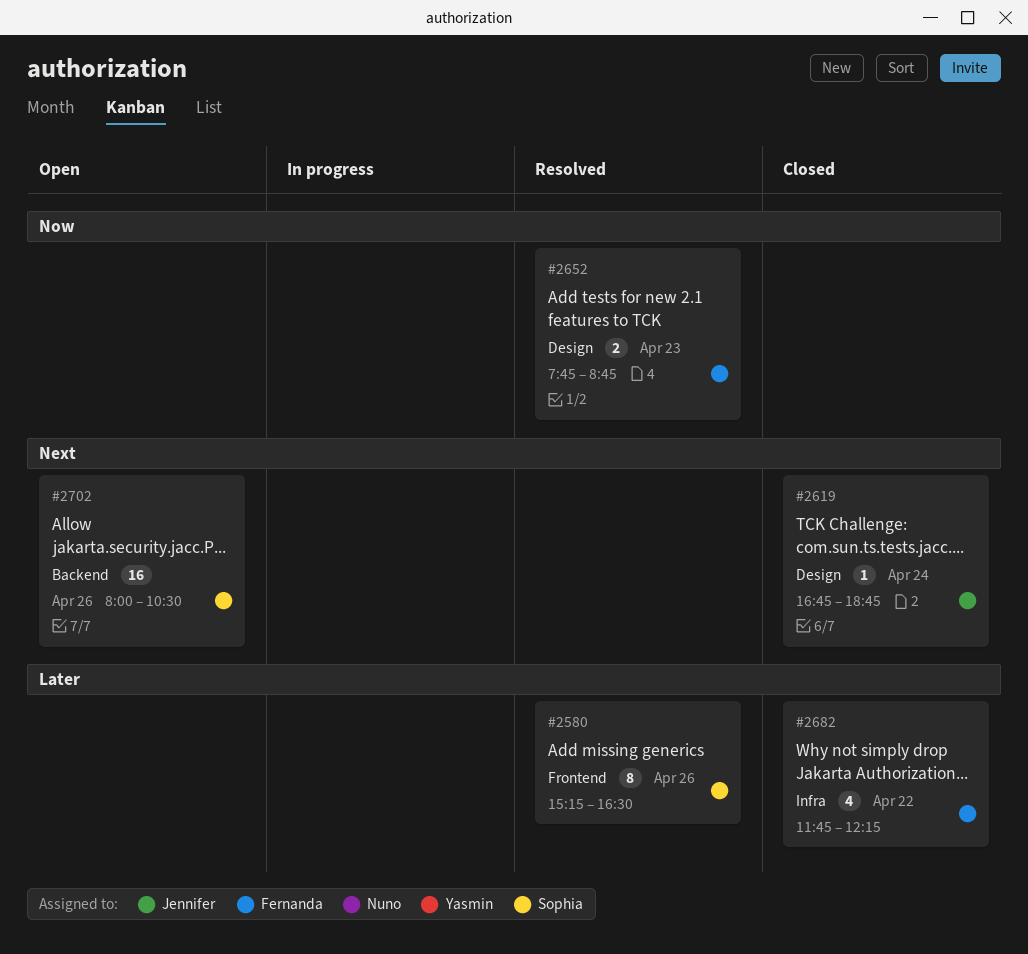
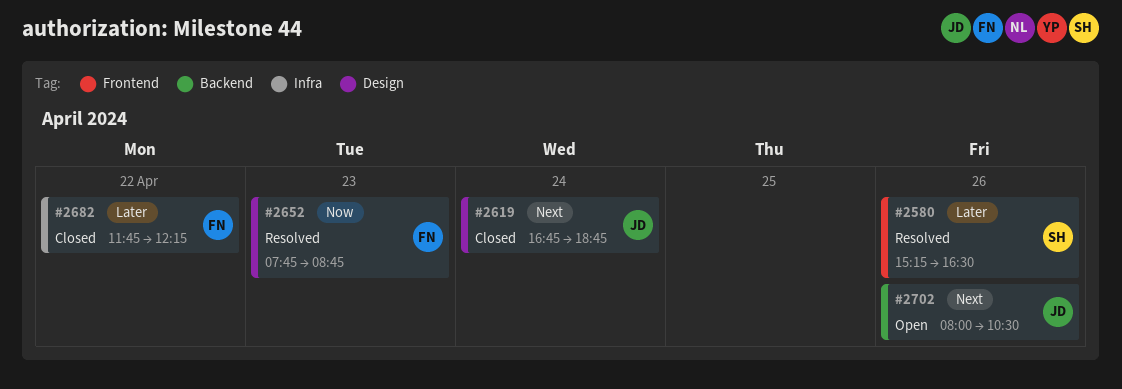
#2702, owner: Sophia -> Jennifer

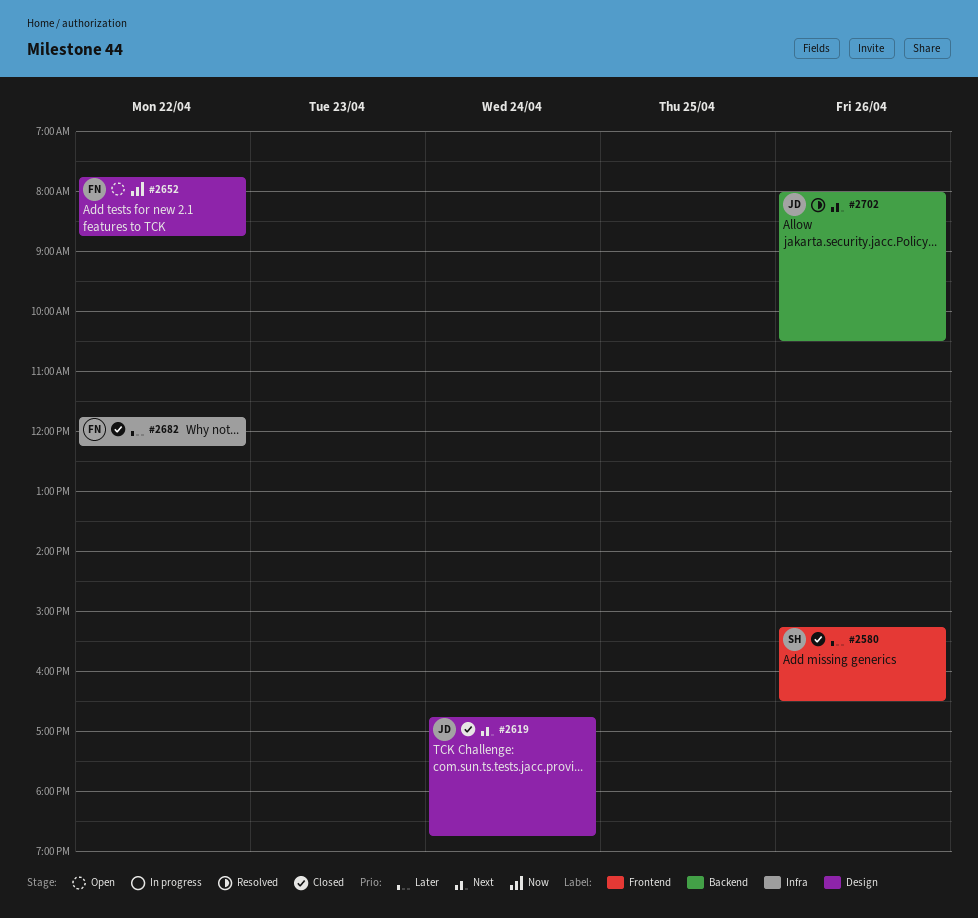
#2580, status: Resolved -> Closed
#2652, status: Resolved -> Open
#2652, day: Apr 23 -> Apr 22
#2702, status: Open -> Resolved

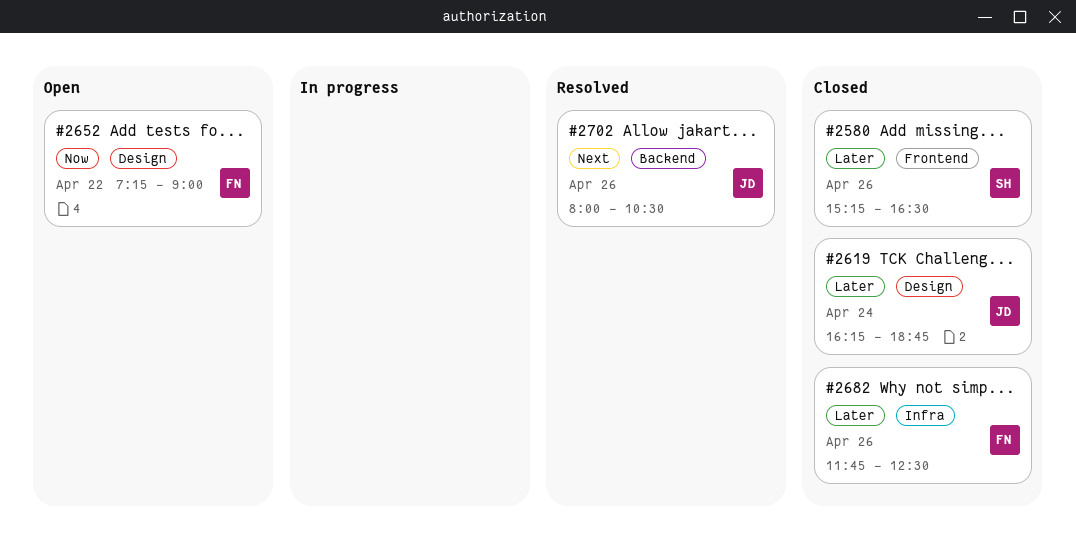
#2619, priority: Next -> Later
#2619, begins: 16:45 -> 16:15
#2652, begins: 07:45 -> 07:15
#2652, ends: 08:45 -> 09:00
#2682, day: Apr 22 -> Apr 26
#2682, ends: 12:15 -> 12:30

